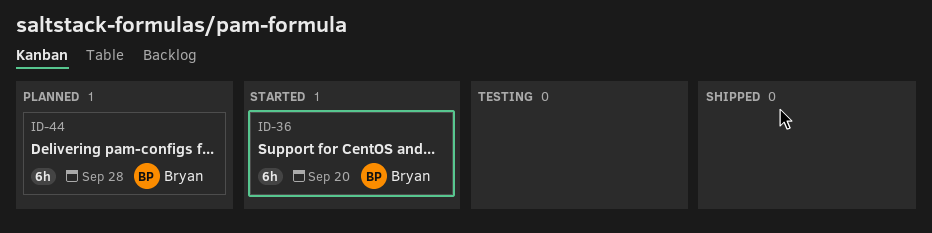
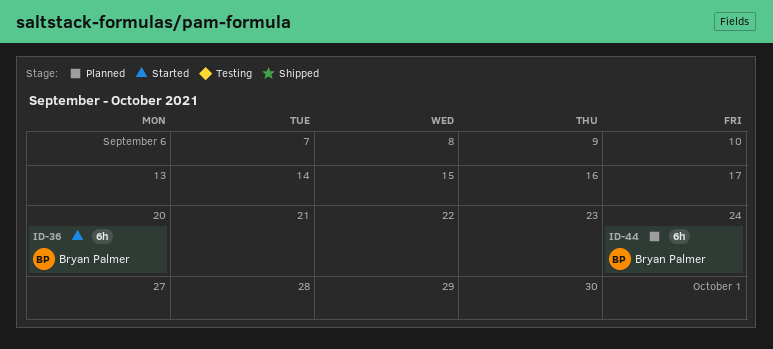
ID-44, due: Sep 28 -> Sep 24

